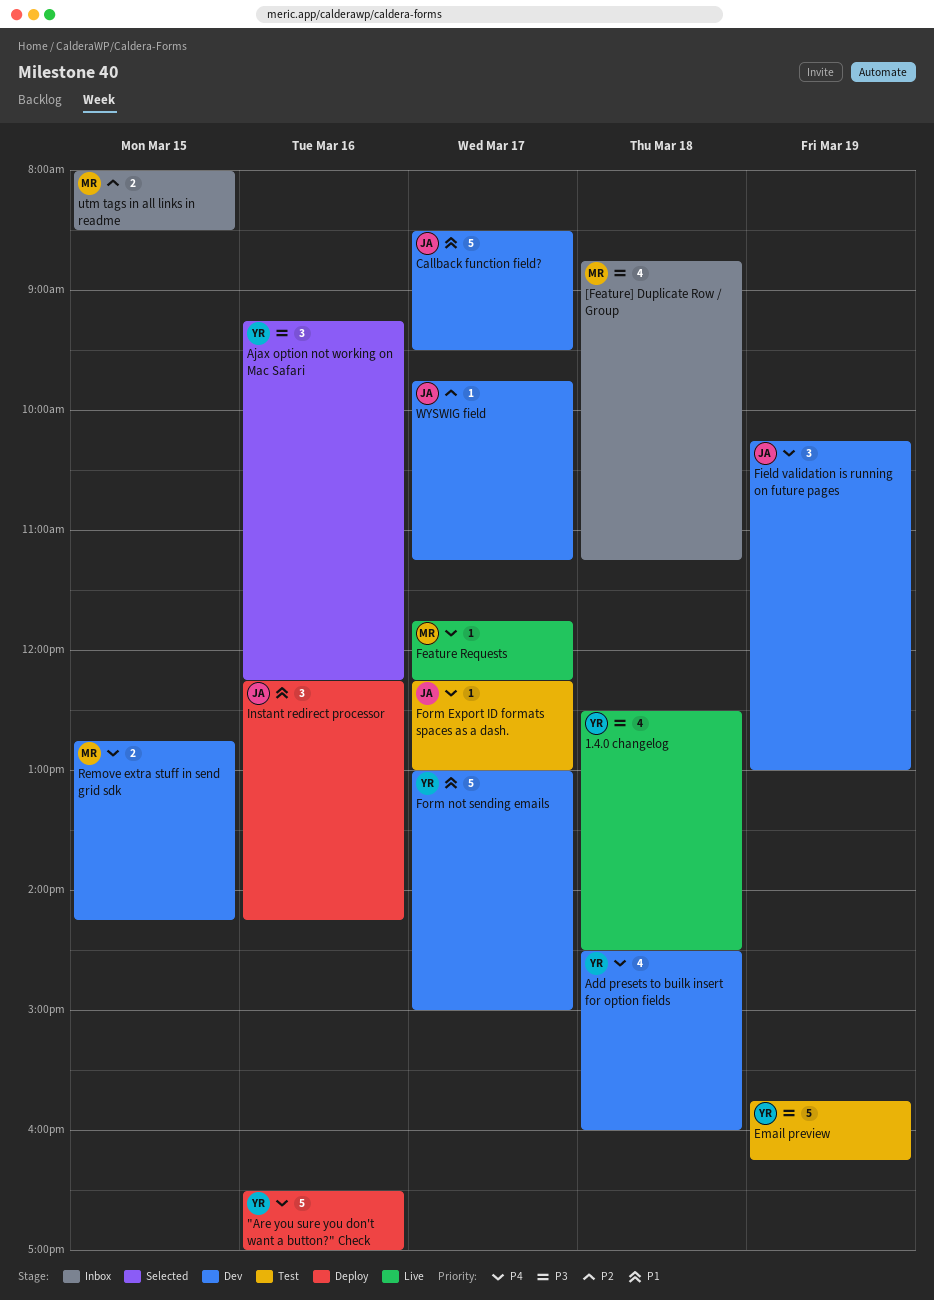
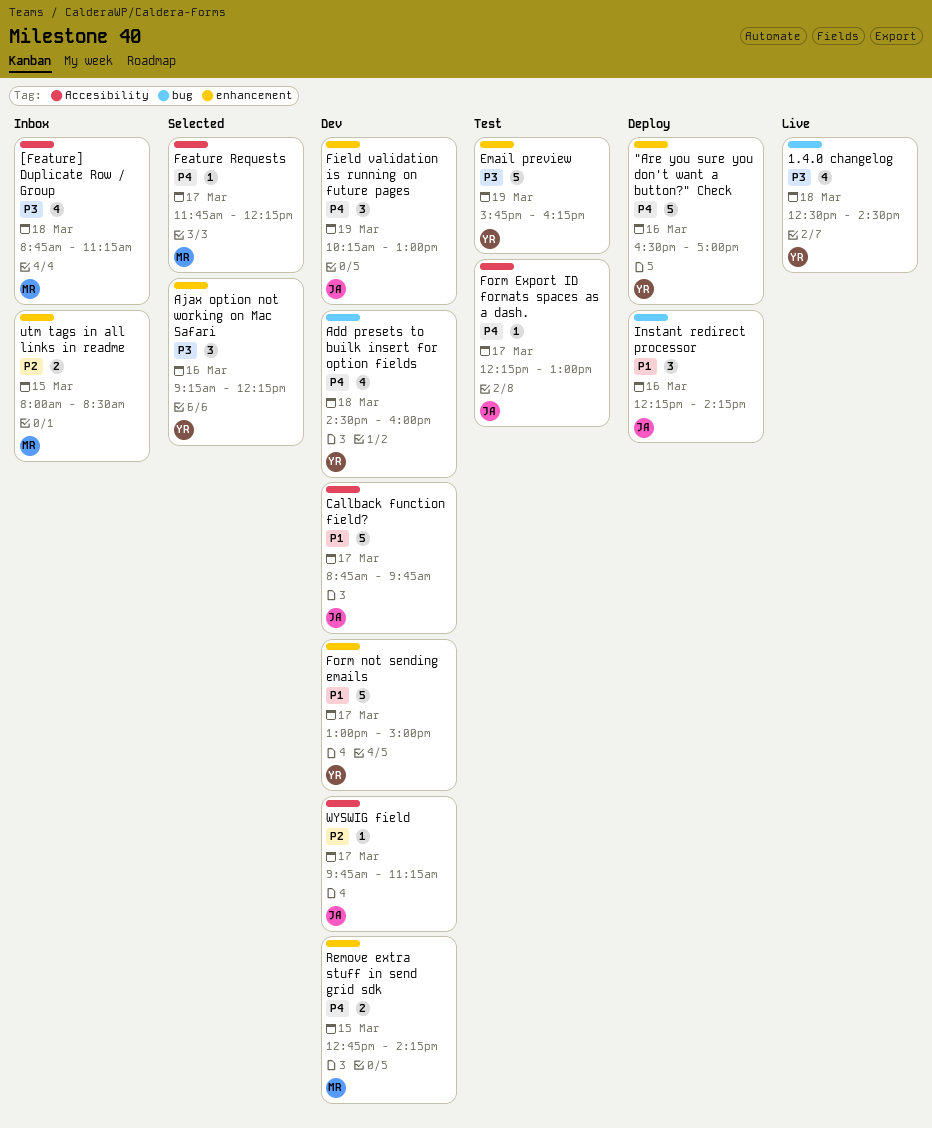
Callback function field?, begins: 08:30 -> 08:45
Callback function field?, ends: 09:30 -> 09:45
Feature Requests, status: Live -> Selected

